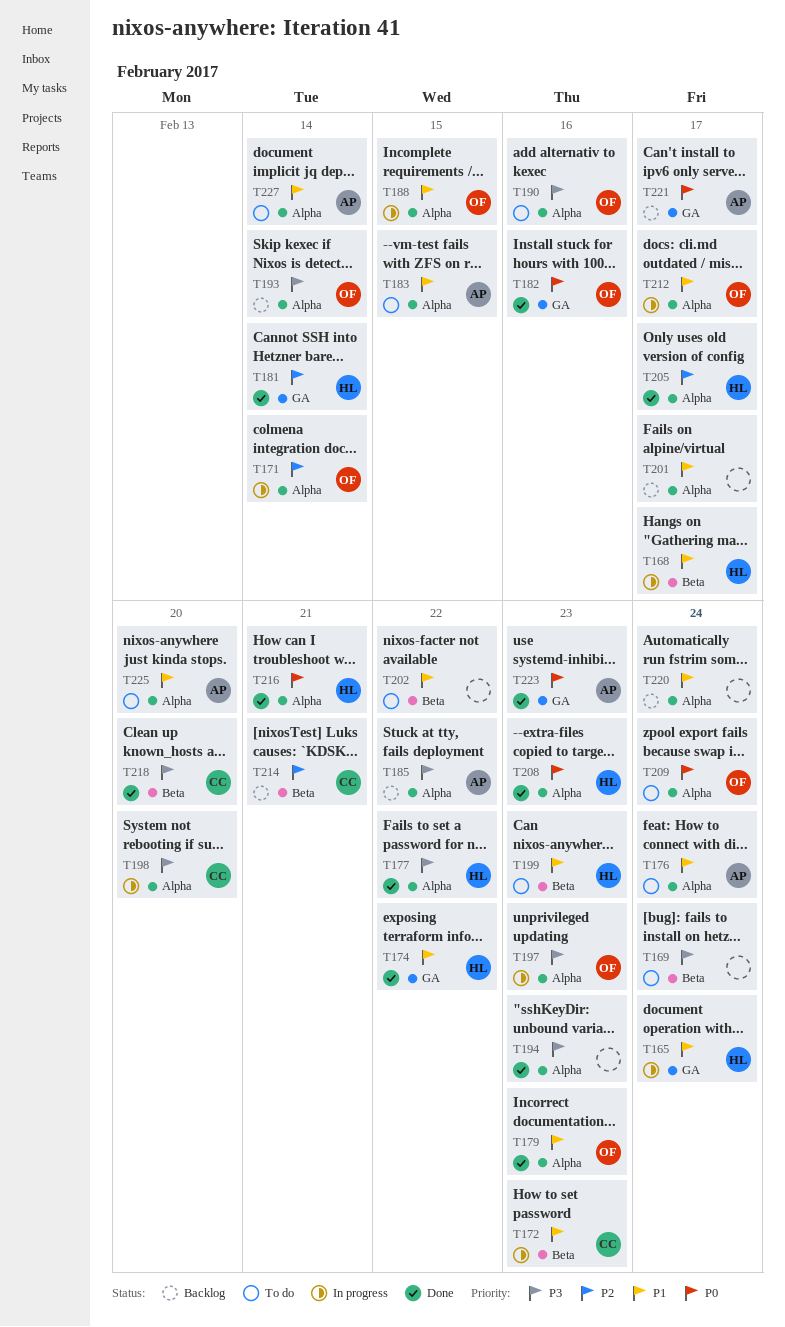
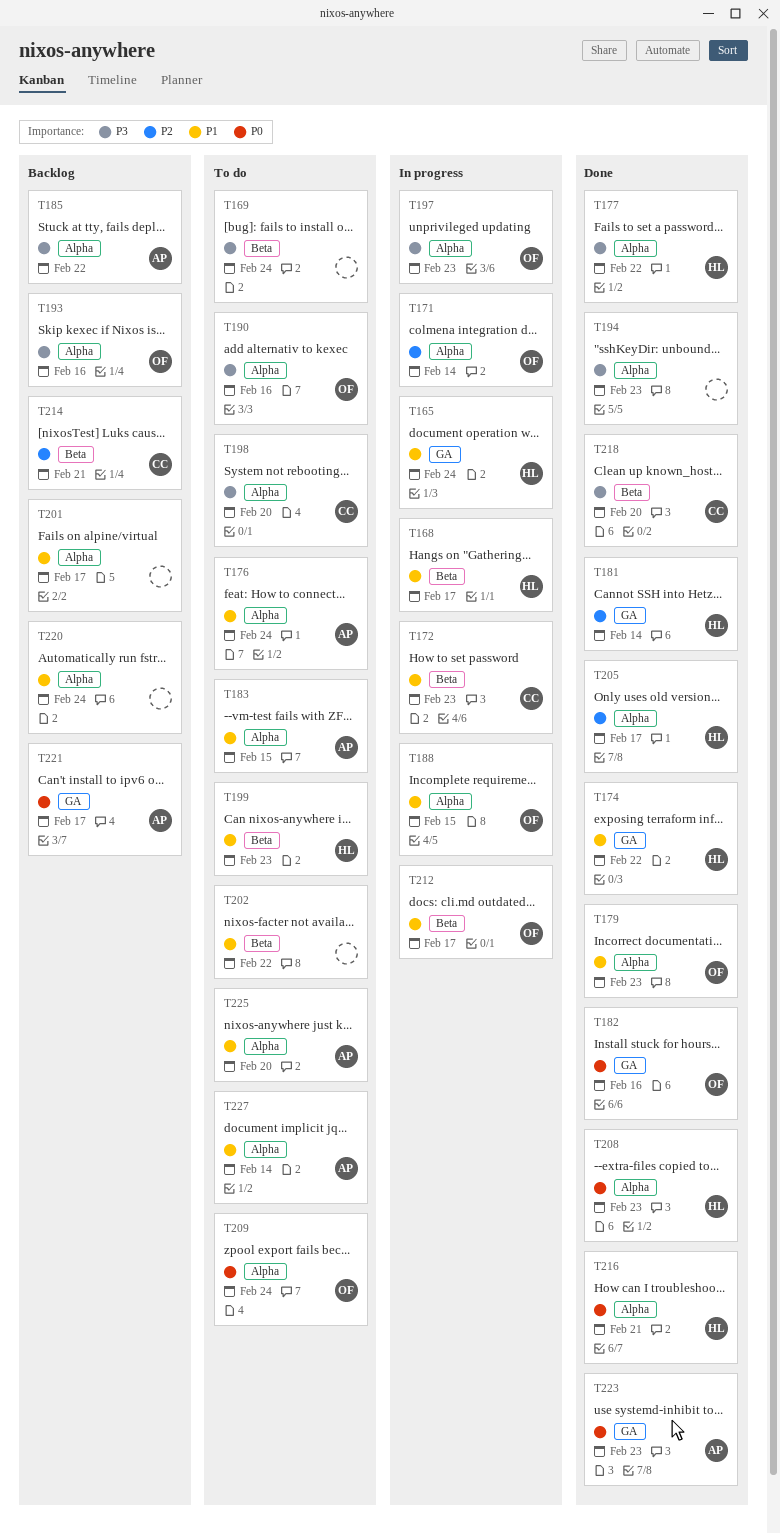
T193, due: Feb 14 -> Feb 16
T198, status: In progress -> To do
T212, label: Alpha -> Beta

